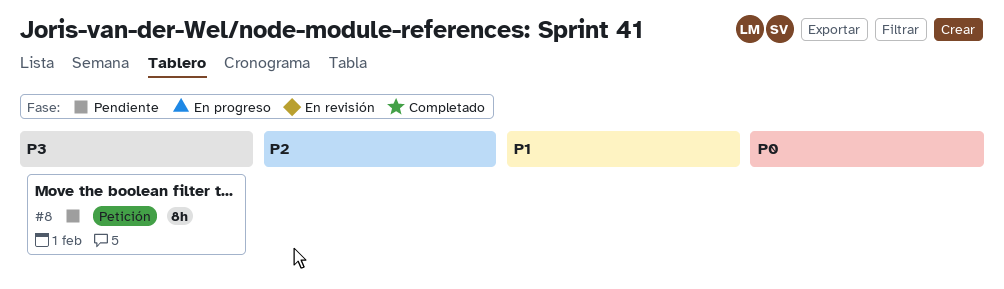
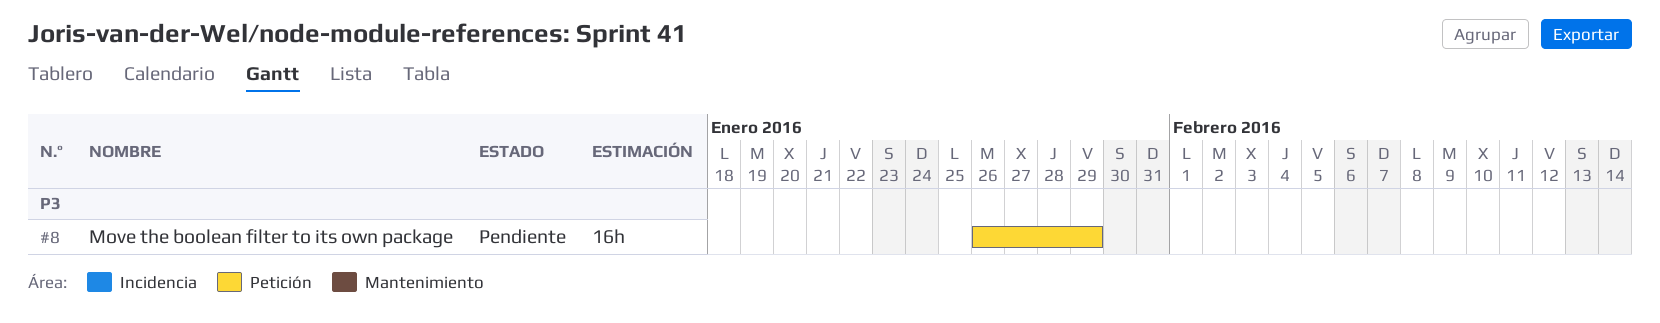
#8, estimate: 8h -> 16h
#8, due: Feb 1 -> Jan 29

